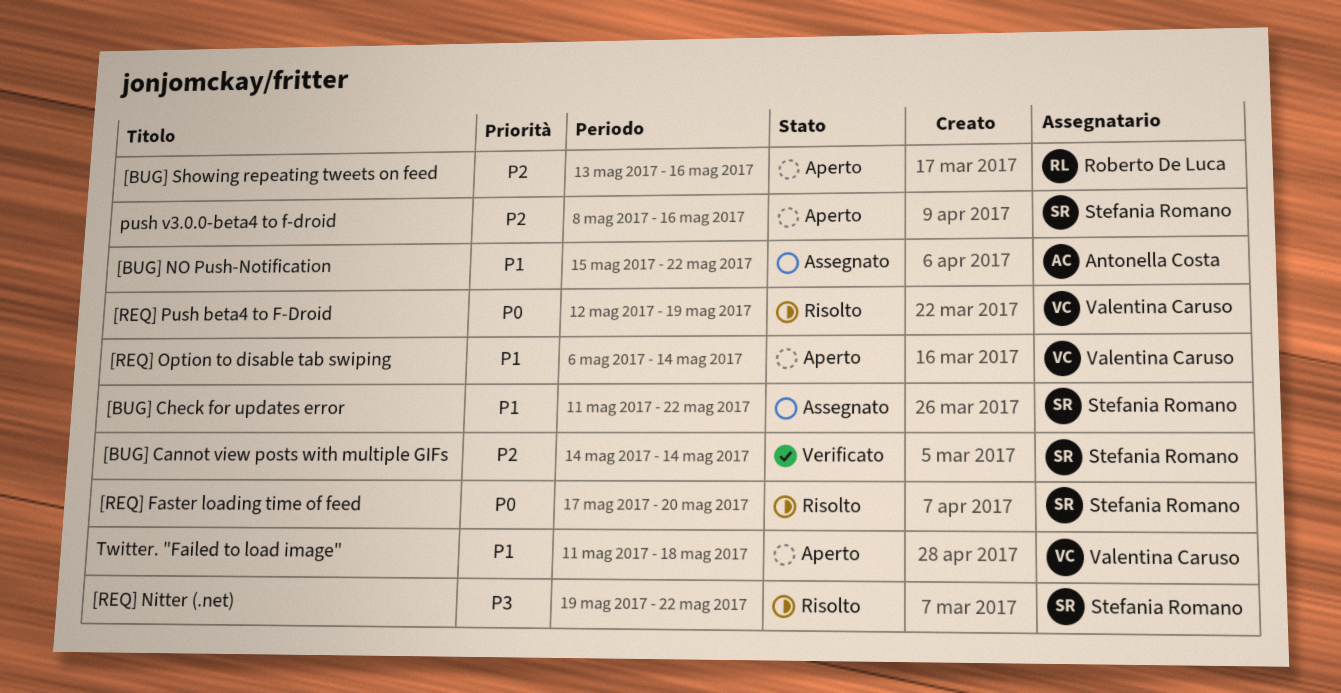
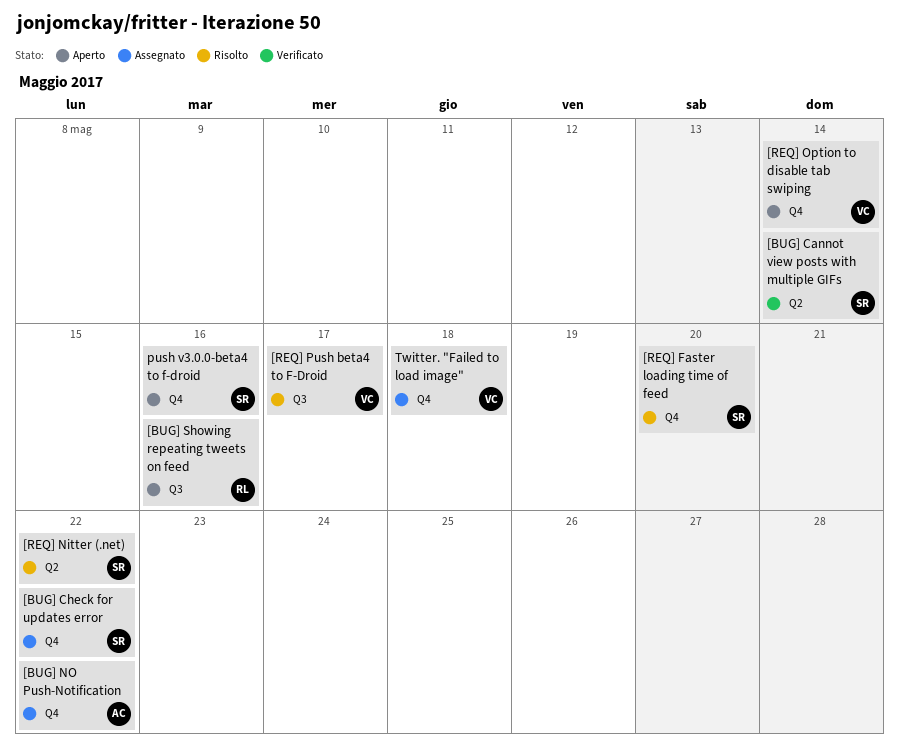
[REQ] Push beta4 to F-Droid, due: May 19 -> May 17
Twitter. "Failed to load image", status: Aperto -> Assegnato

